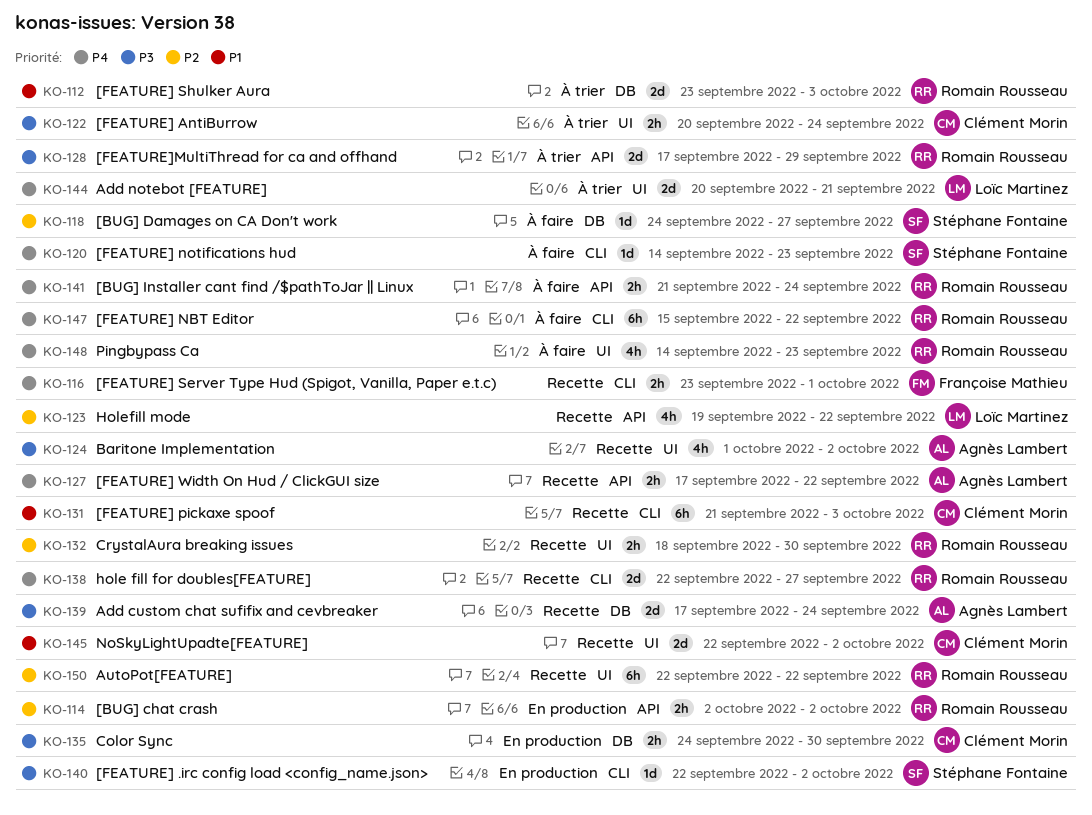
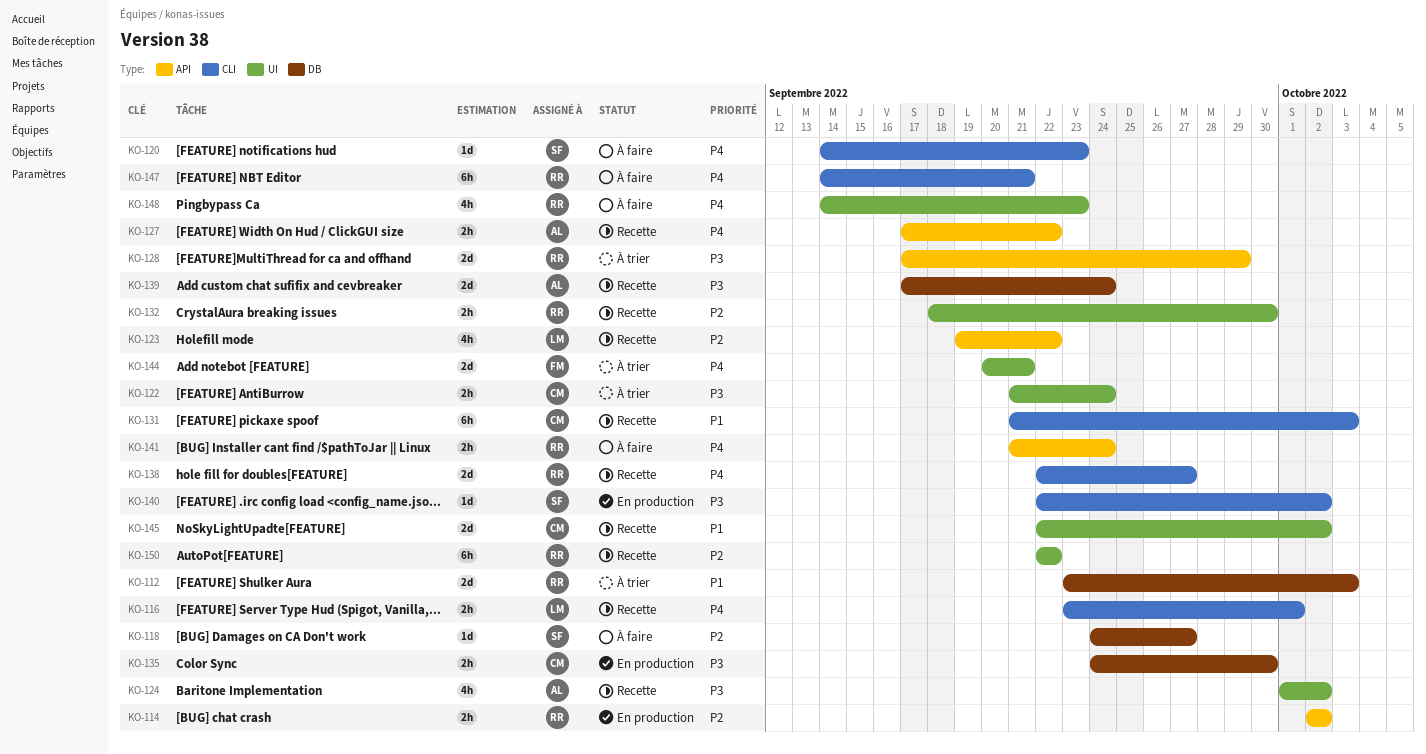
KO-116, owner: Françoise Mathieu -> Loïc Martinez
KO-122, start: Sep 20 -> Sep 21
KO-144, owner: Loïc Martinez -> Françoise Mathieu
KO-147, start: Sep 15 -> Sep 14
KO-147, due: Sep 22 -> Sep 21

